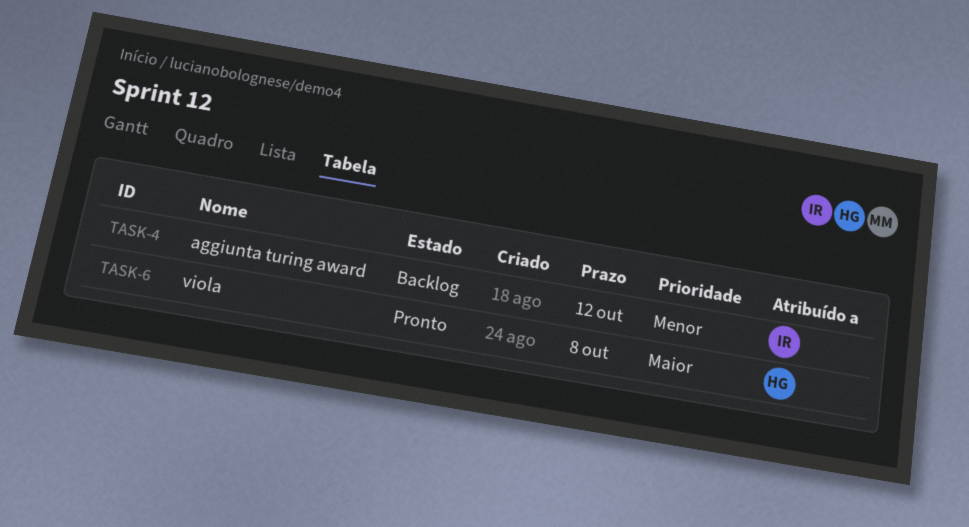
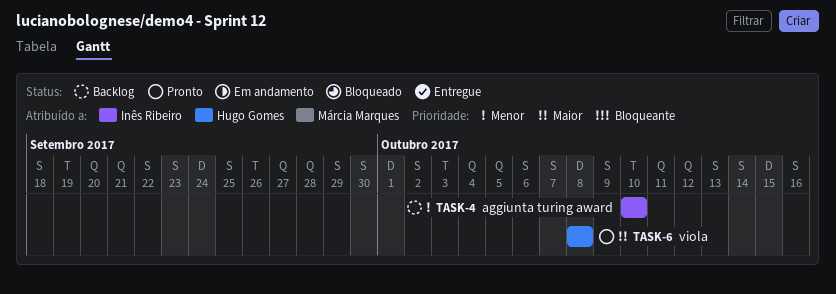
TASK-4, due: Oct 12 -> Oct 10

